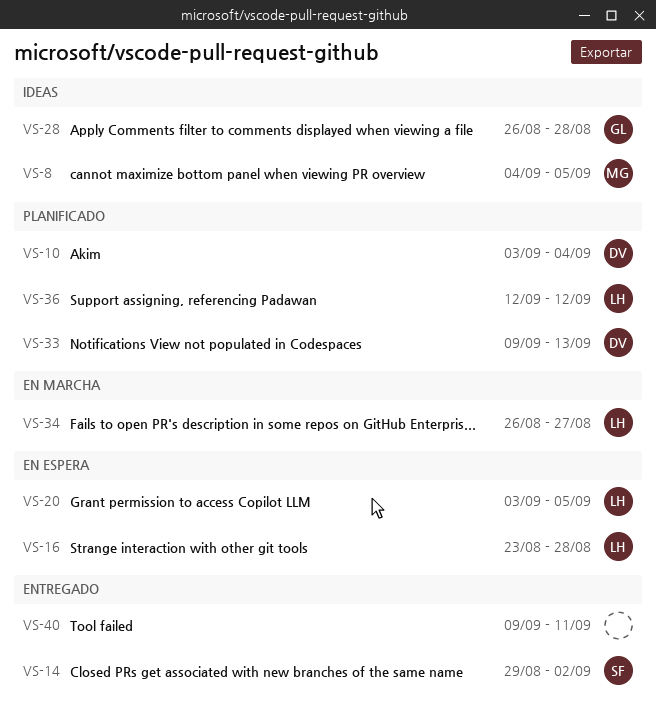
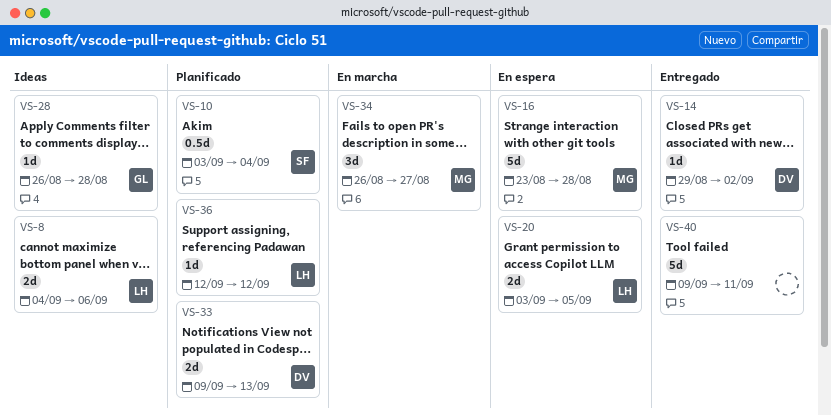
VS-8, owner: MG -> LH
VS-8, due: Sep 5 -> Sep 6
VS-10, owner: DV -> SF
VS-14, owner: SF -> DV
VS-16, owner: LH -> MG
VS-34, owner: LH -> MG

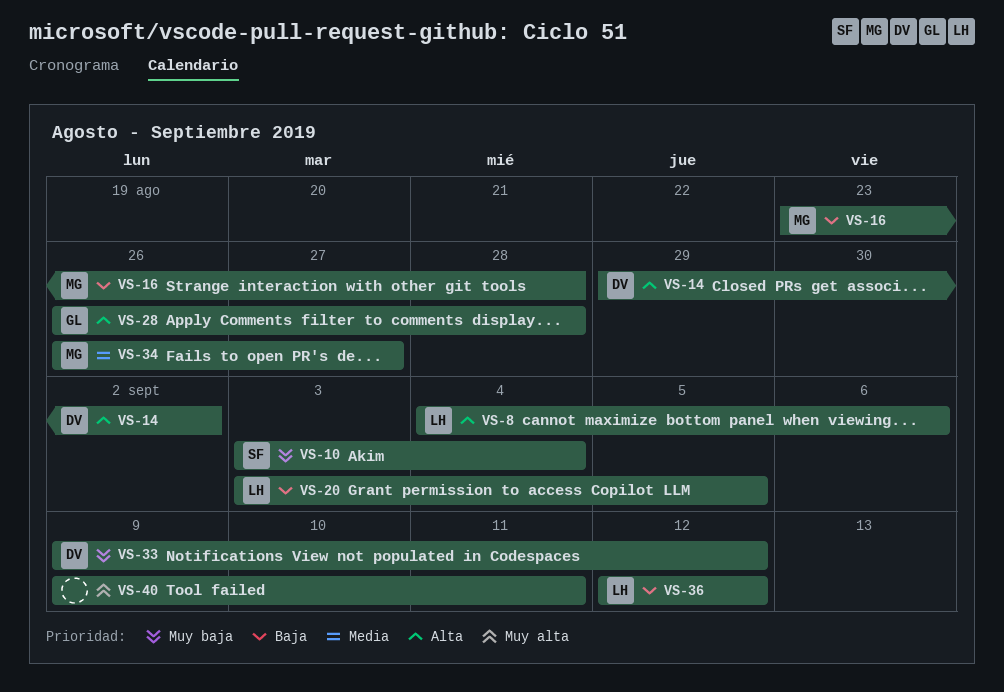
VS-33, due: Sep 13 -> Sep 12

